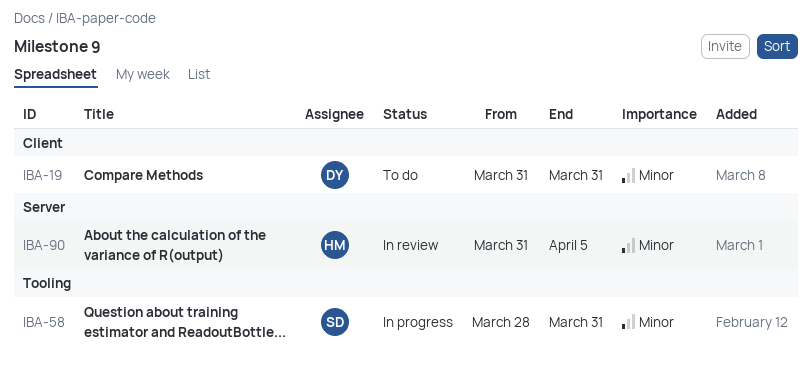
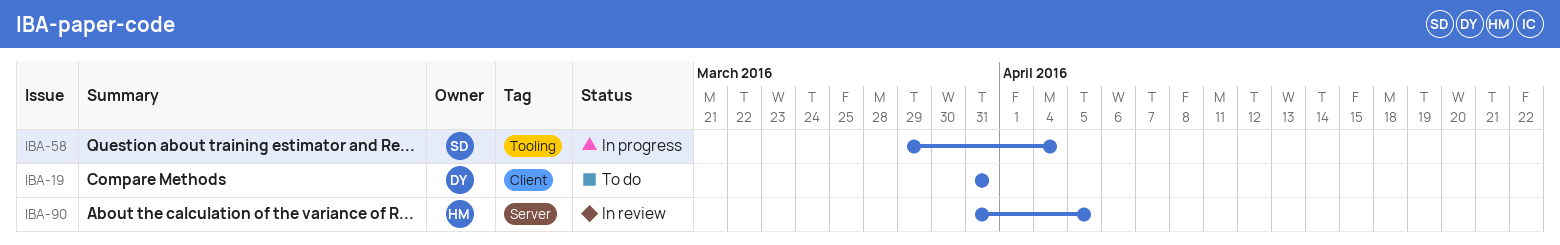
IBA-58, start: Mar 28 -> Mar 29
IBA-58, due: Mar 31 -> Apr 4

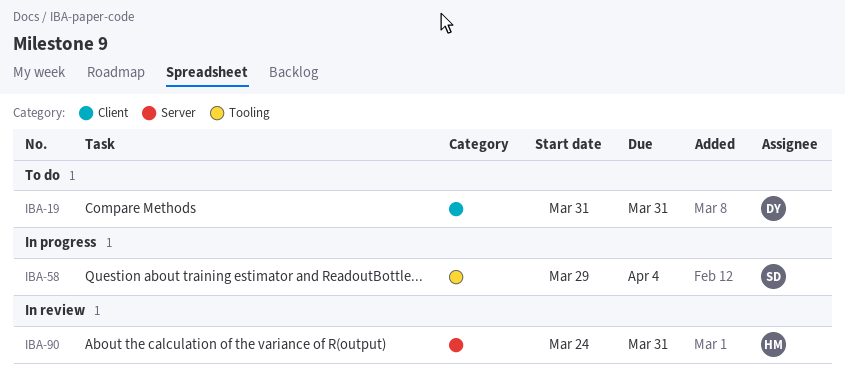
IBA-90, start: Mar 31 -> Mar 24
IBA-90, due: Apr 5 -> Mar 31

